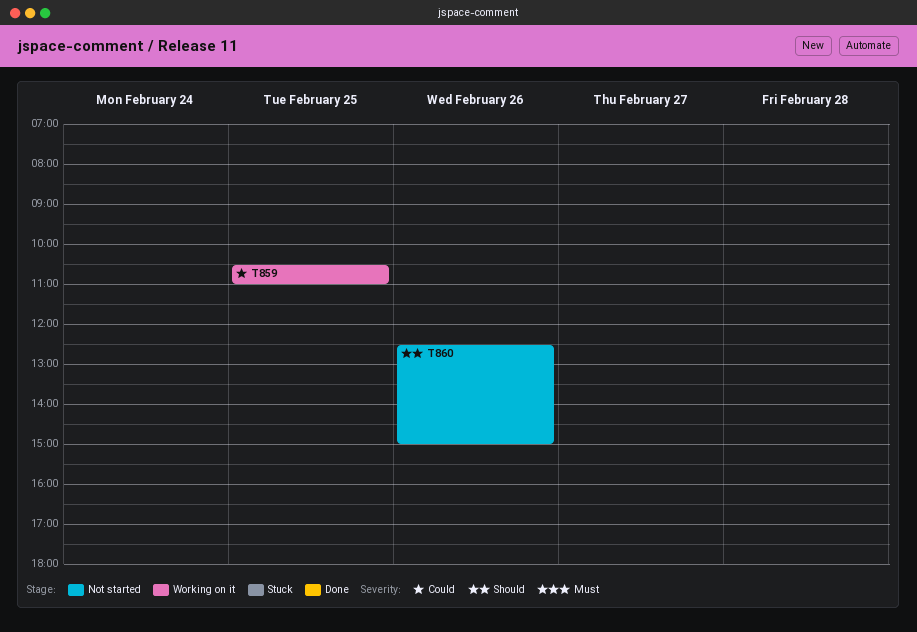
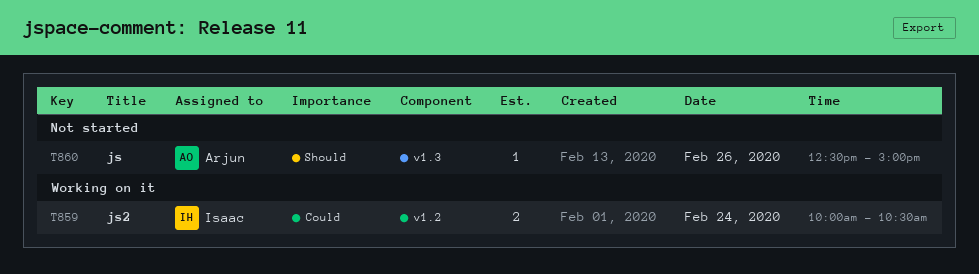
T859, day: Feb 25 -> Feb 24
T859, begins: 10:30 -> 10:00
T859, ends: 11:00 -> 10:30

